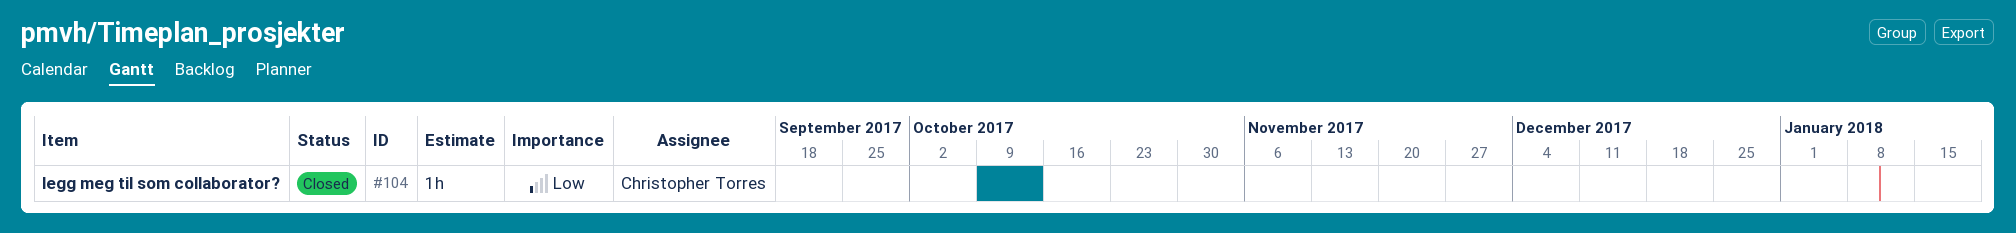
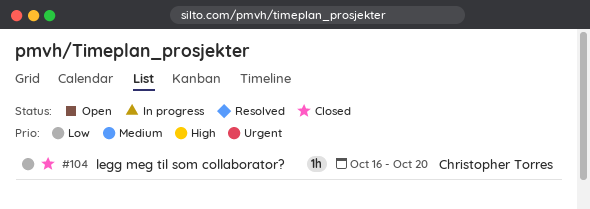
#104, start: Oct 9 -> Oct 16
#104, due: Oct 13 -> Oct 20

